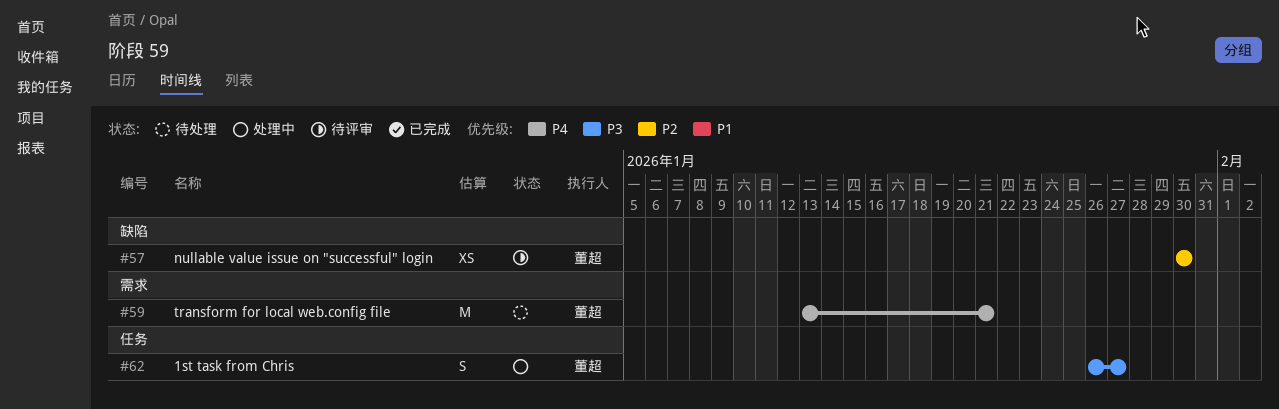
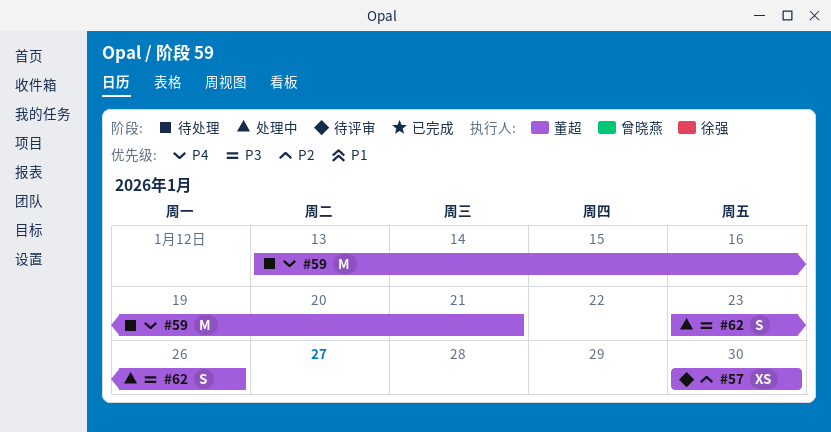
#62, start: Jan 26 -> Jan 23
#62, due: Jan 27 -> Jan 26

